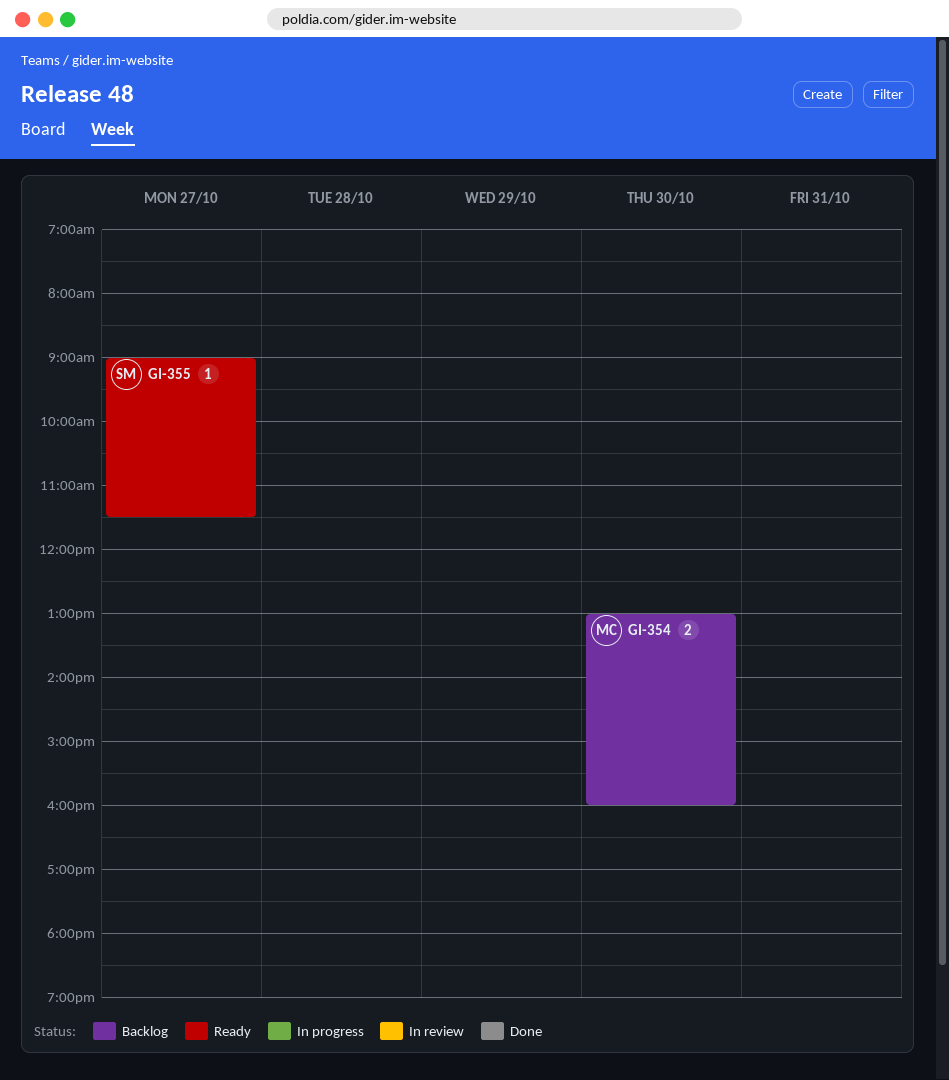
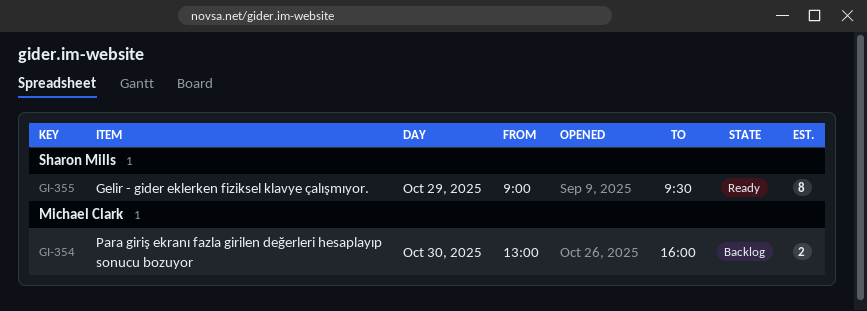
GI-355, estimate: 1 -> 8
GI-355, day: Oct 27 -> Oct 29
GI-355, ends: 11:30 -> 09:30

